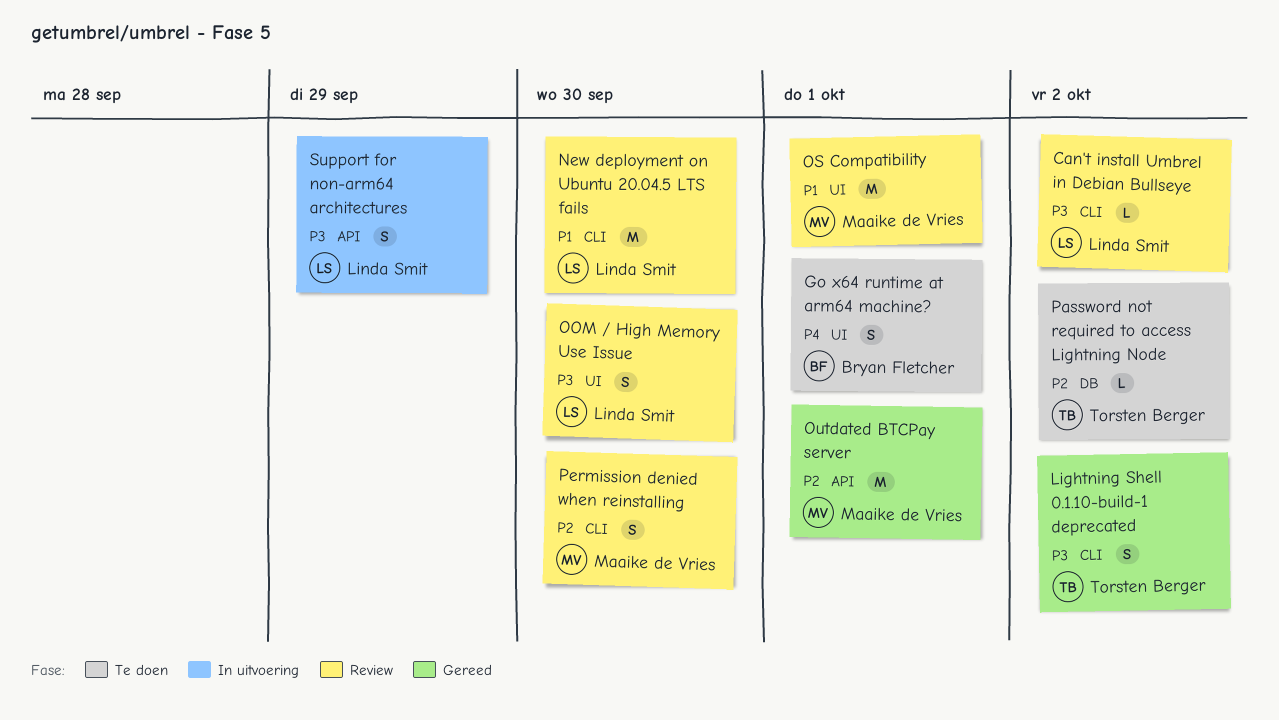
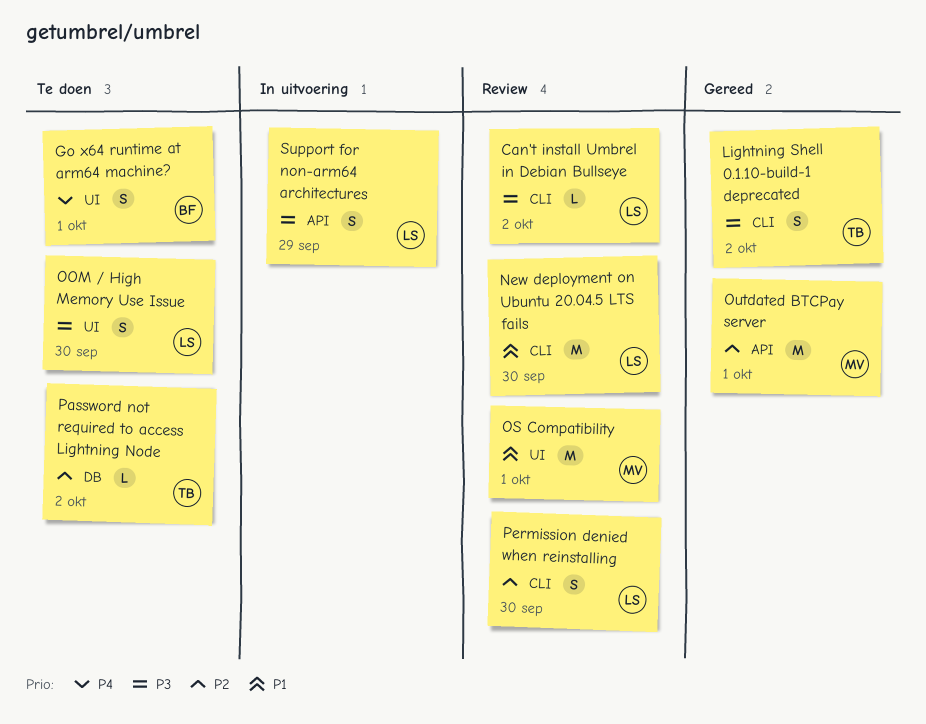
OOM / High Memory Use Issue, status: Review -> Te doen
Permission denied when reinstalling, owner: Maaike de Vries -> Linda Smit

